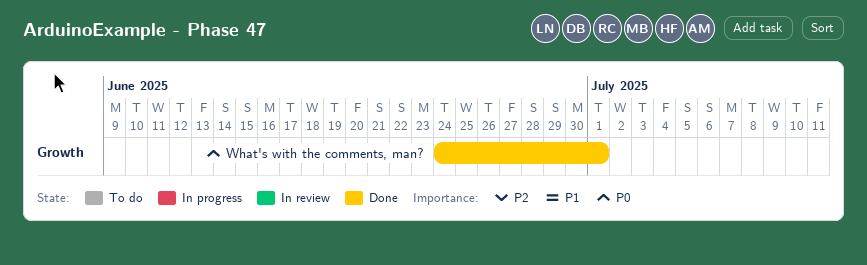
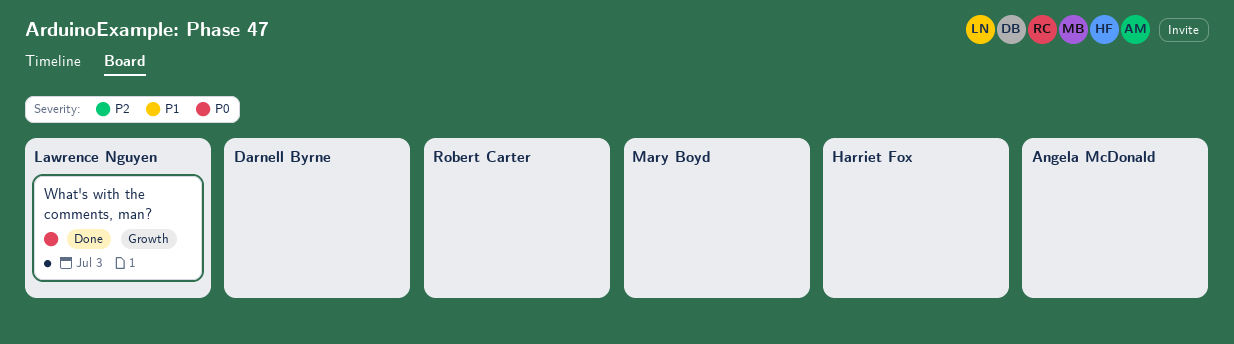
What's with the comments, man?, due: Jul 1 -> Jul 3

